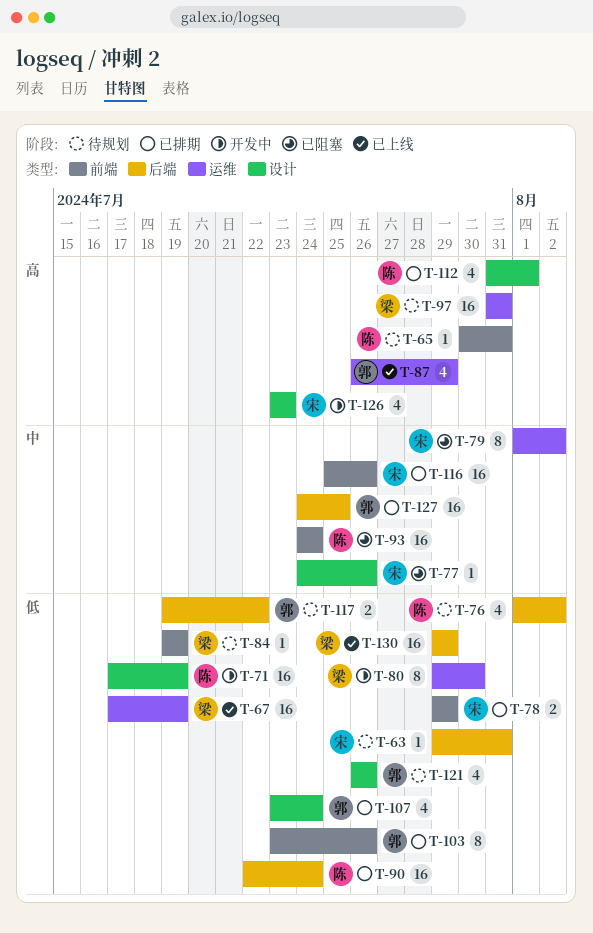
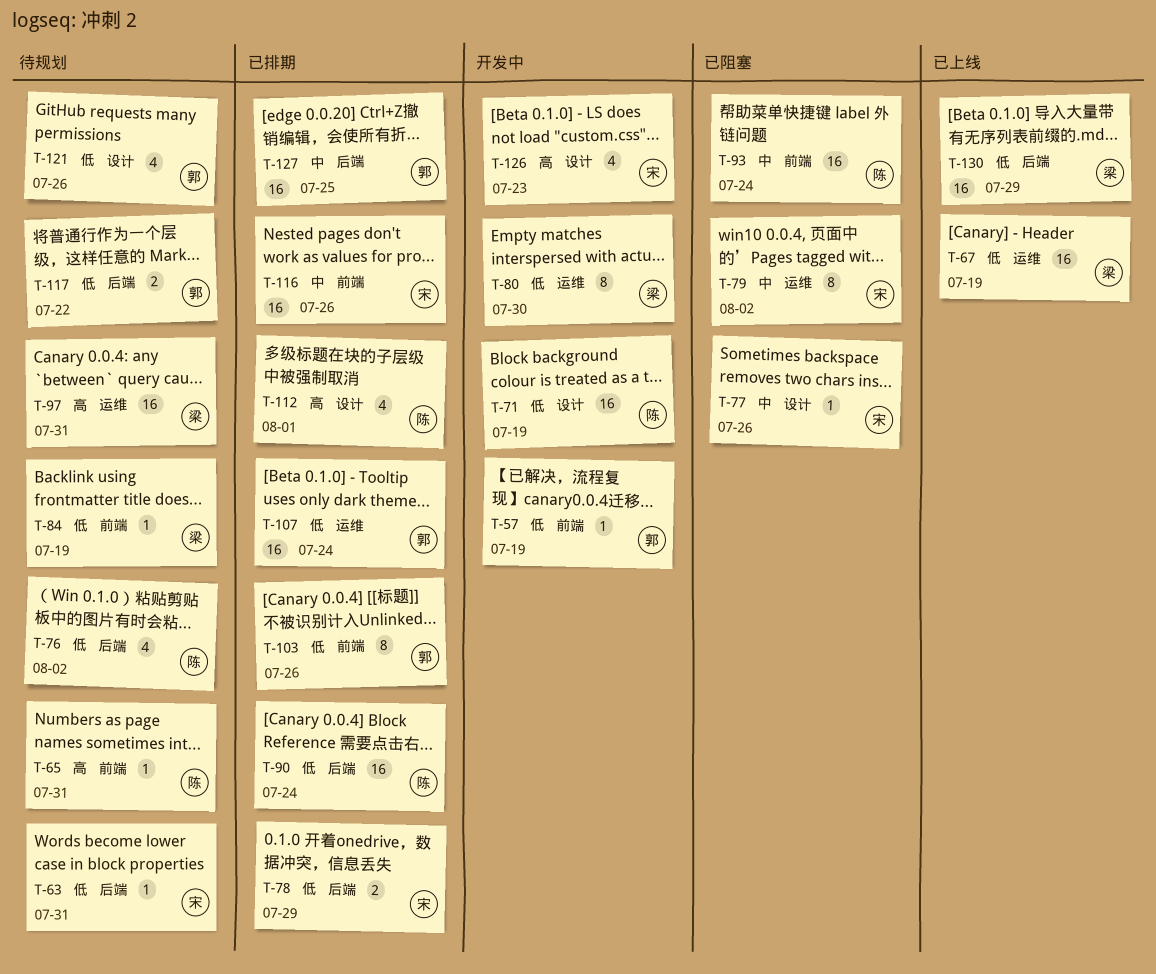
T-57: none -> present
T-78, label: 前端 -> 后端
T-87: present -> none
T-107, label: 设计 -> 运维
T-107, estimate: 4 -> 16

